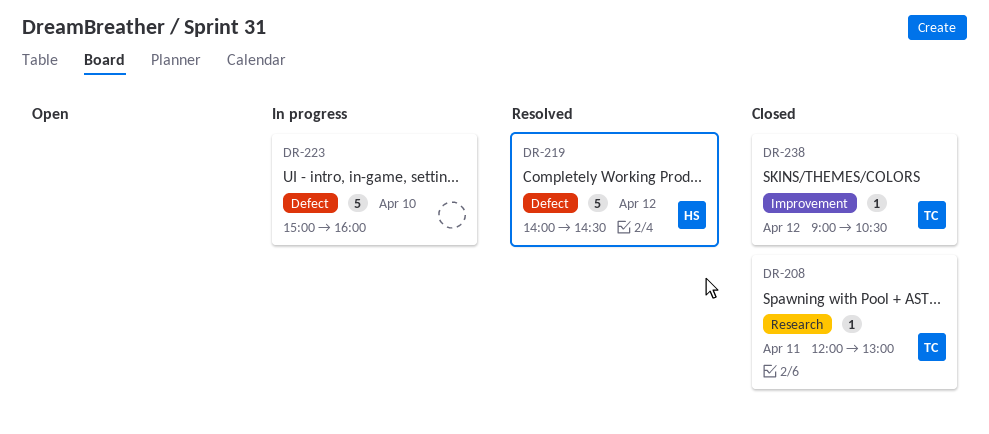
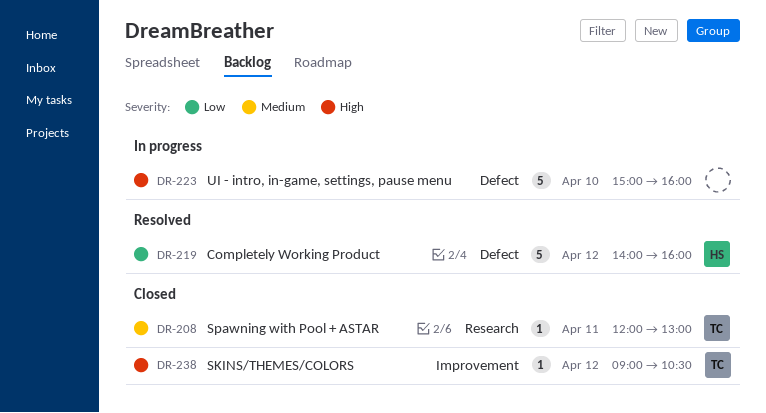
DR-219, ends: 14:30 -> 16:00

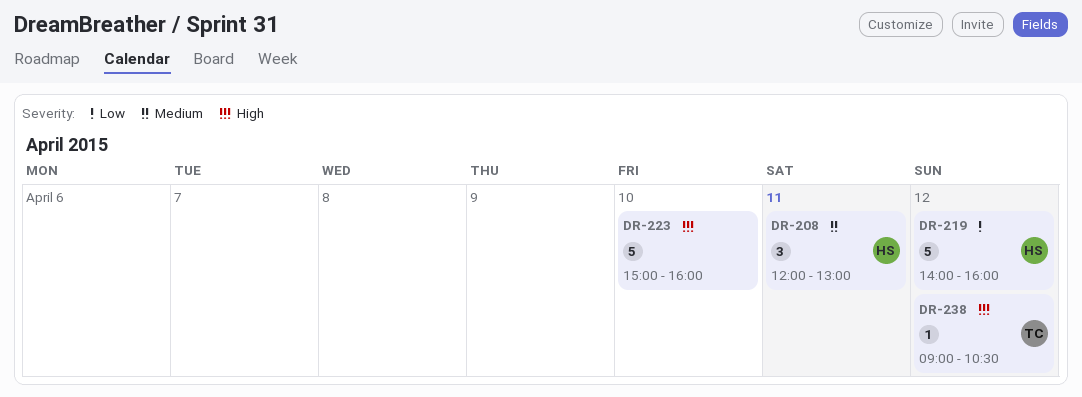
DR-208, owner: TC -> HS
DR-208, estimate: 1 -> 3

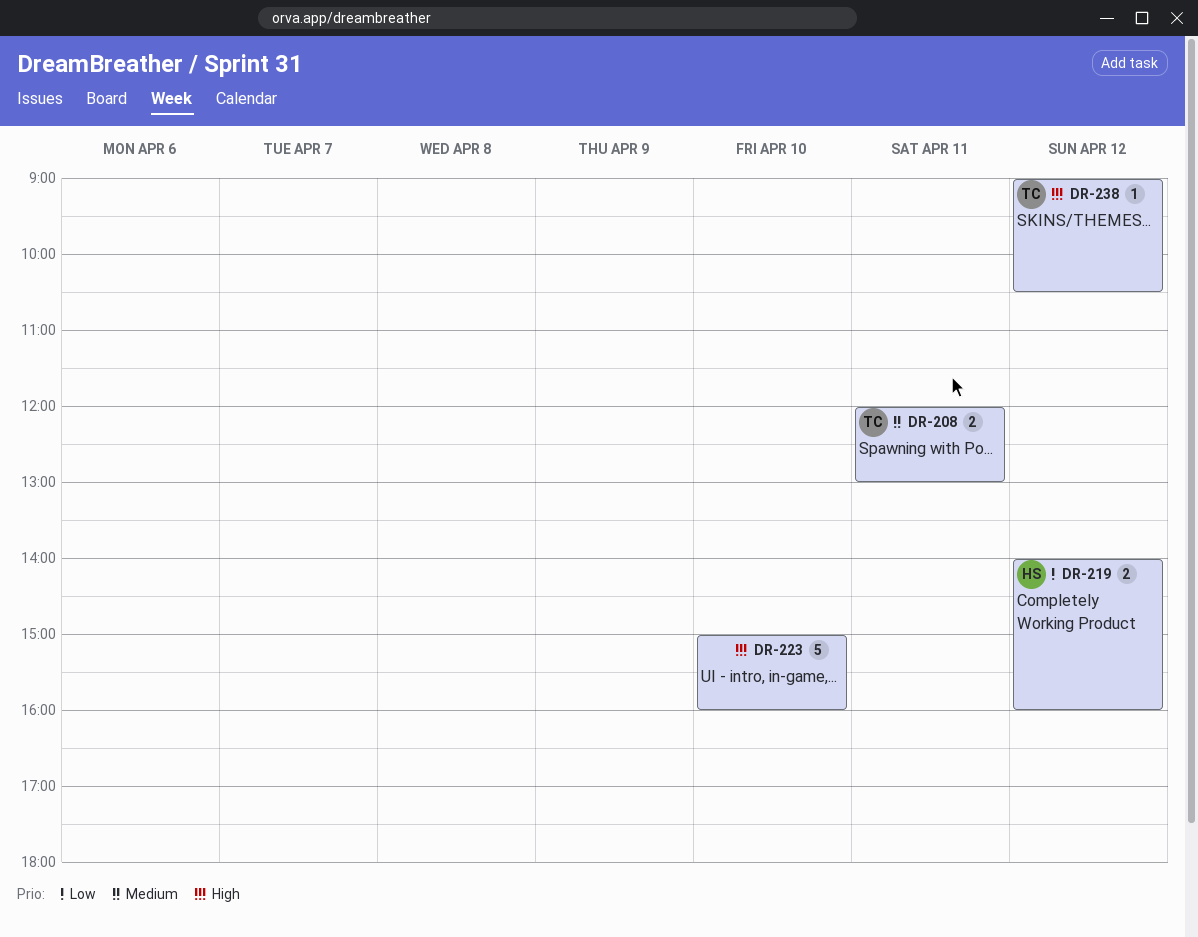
DR-208, owner: HS -> TC
DR-208, estimate: 3 -> 2
DR-219, estimate: 5 -> 2

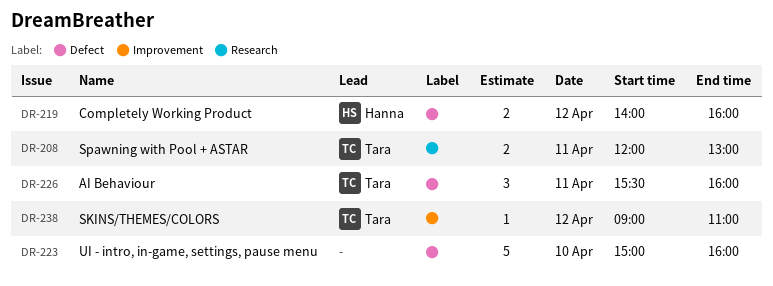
DR-226: none -> present
DR-238, ends: 10:30 -> 11:00

